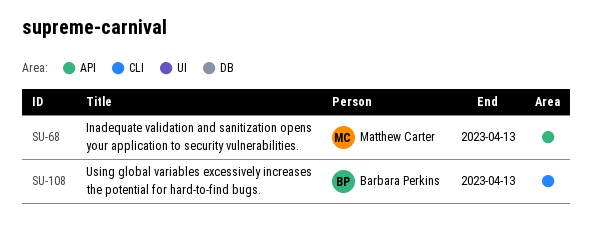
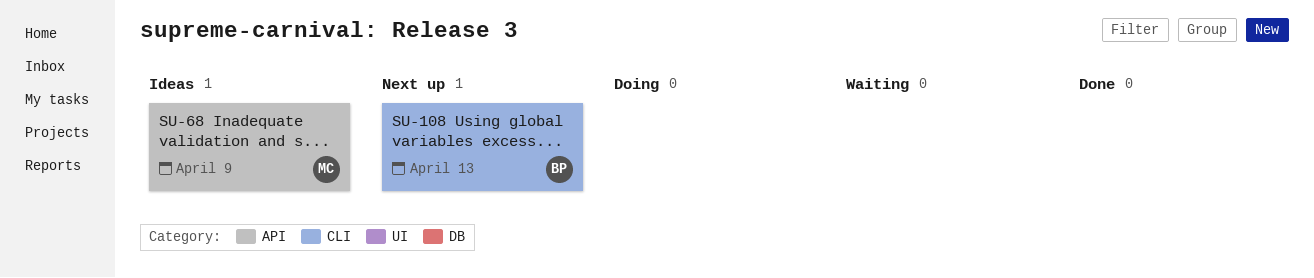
SU-68, due: Apr 13 -> Apr 9

